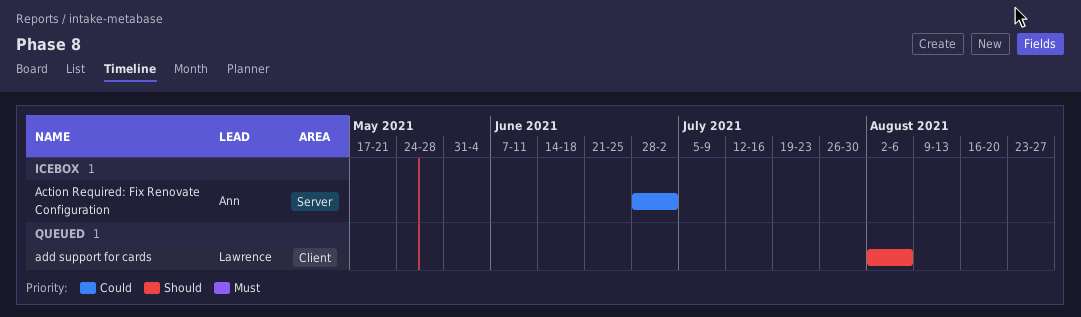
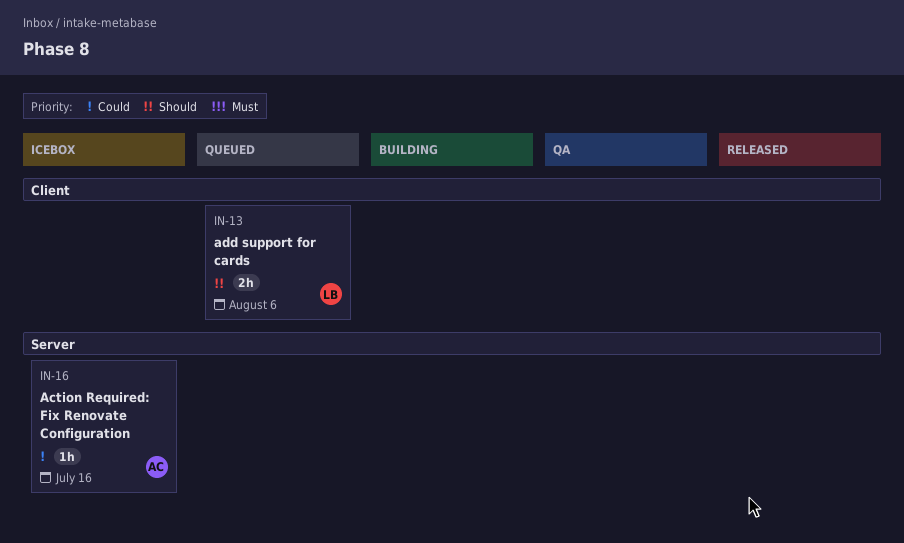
Action Required: Fix Renovate Configuration, due: Jul 2 -> Jul 16

